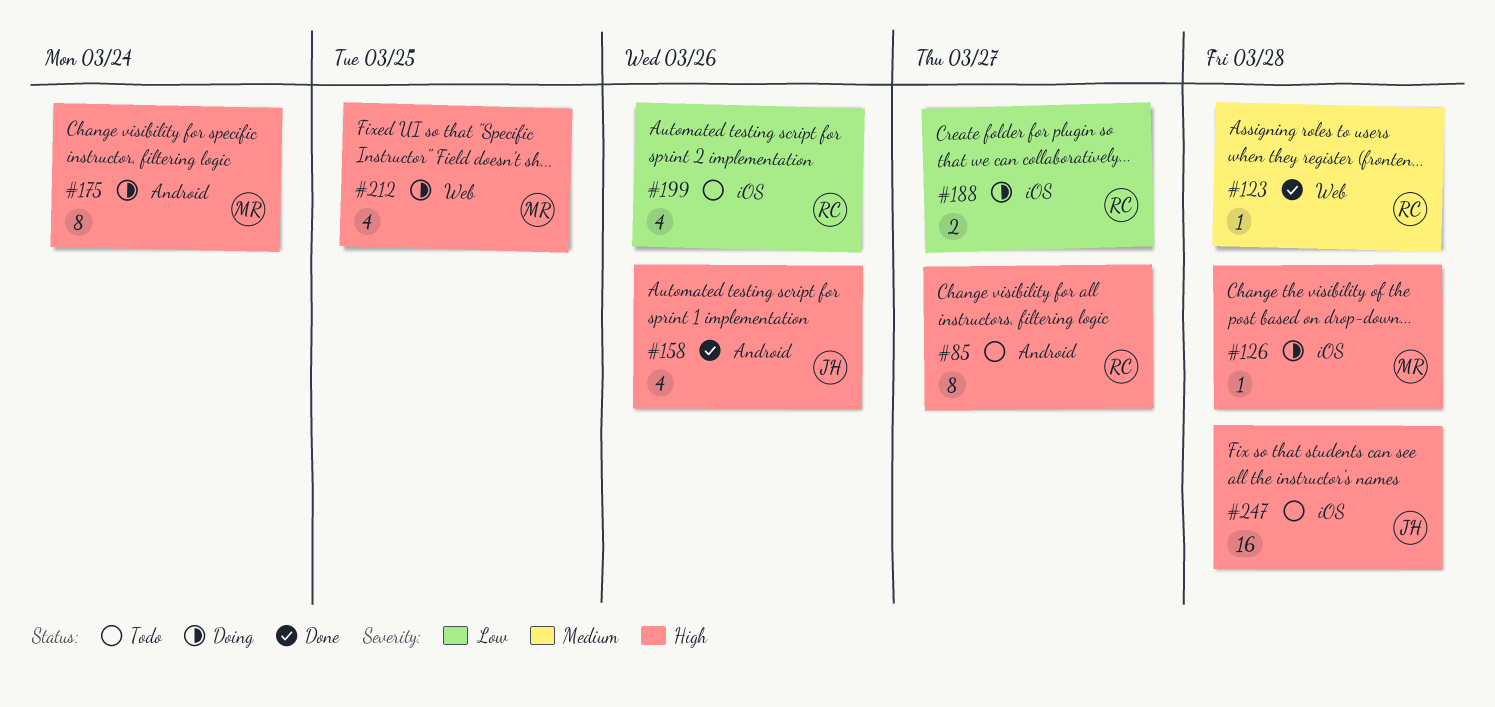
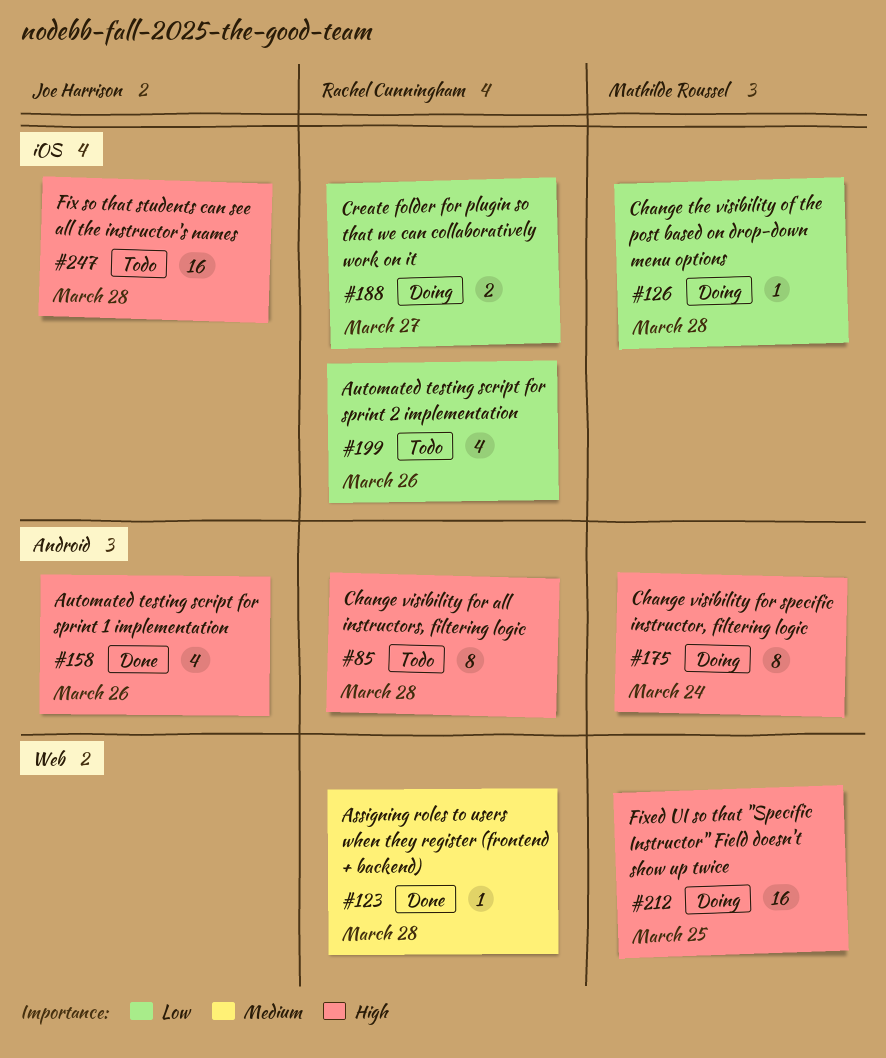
#85, due: Mar 27 -> Mar 28
#126, priority: High -> Low
#212, estimate: 4 -> 16

